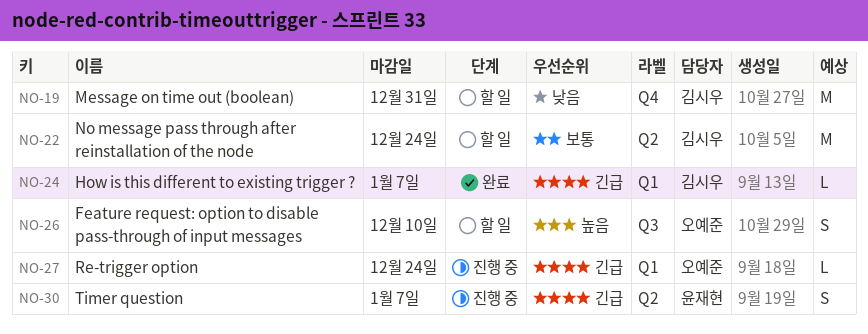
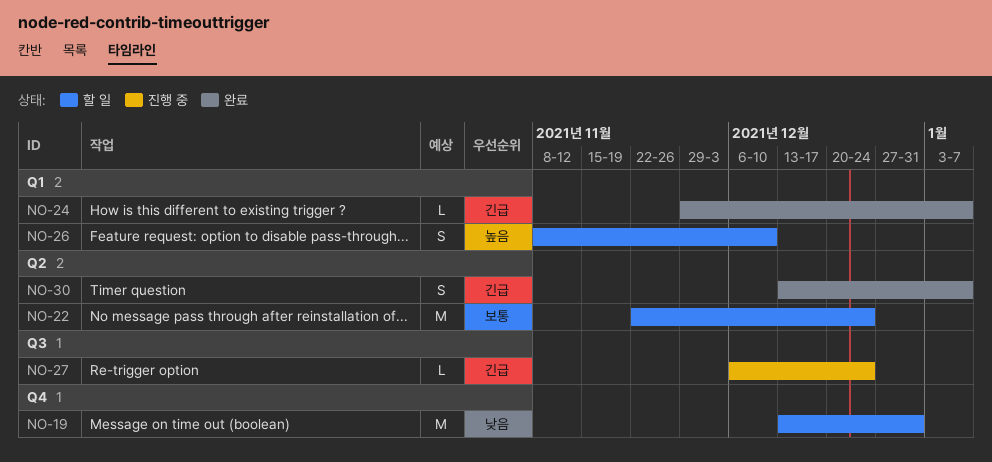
NO-26, label: Q3 -> Q1
NO-27, label: Q1 -> Q3
NO-30, status: 진행 중 -> 완료

